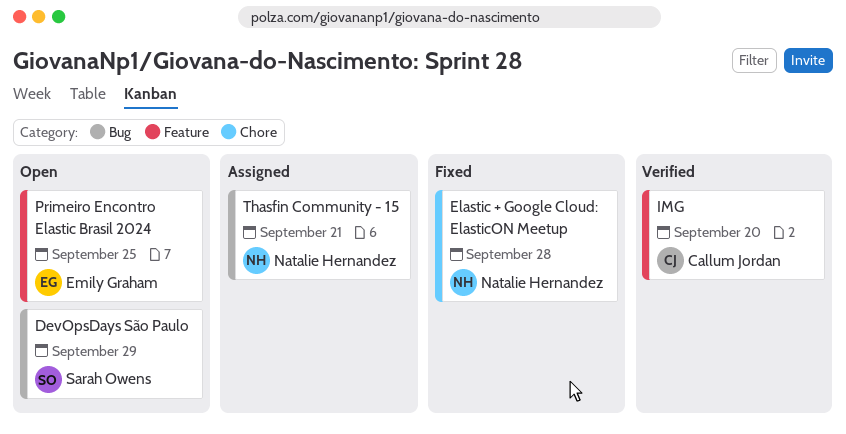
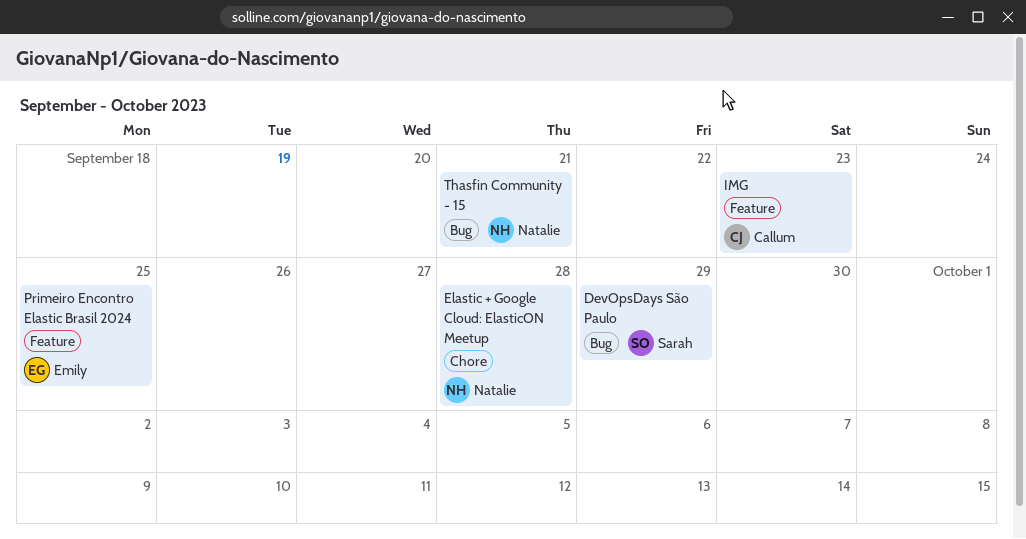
IMG, due: Sep 20 -> Sep 23

